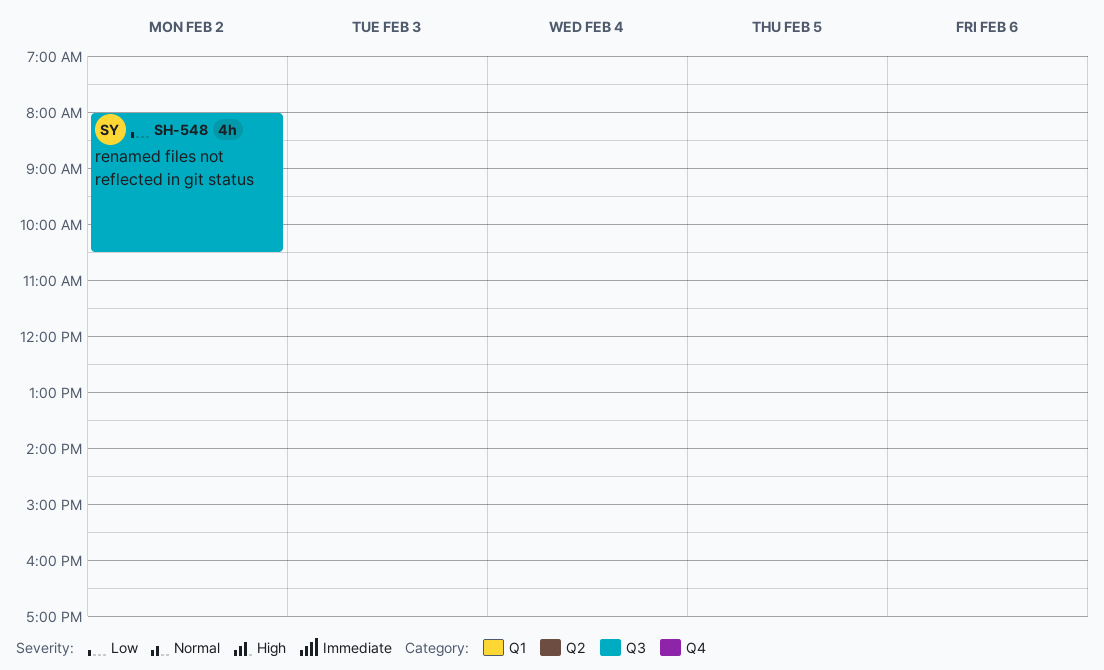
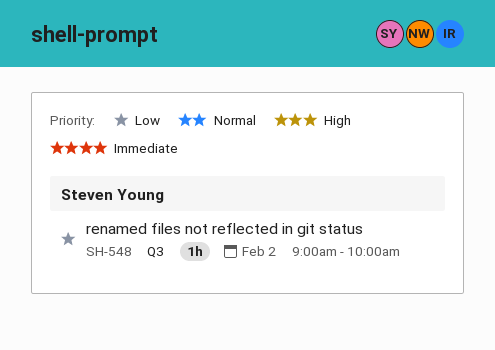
SH-548, estimate: 4h -> 1h
SH-548, begins: 08:00 -> 09:00
SH-548, ends: 10:30 -> 10:00

